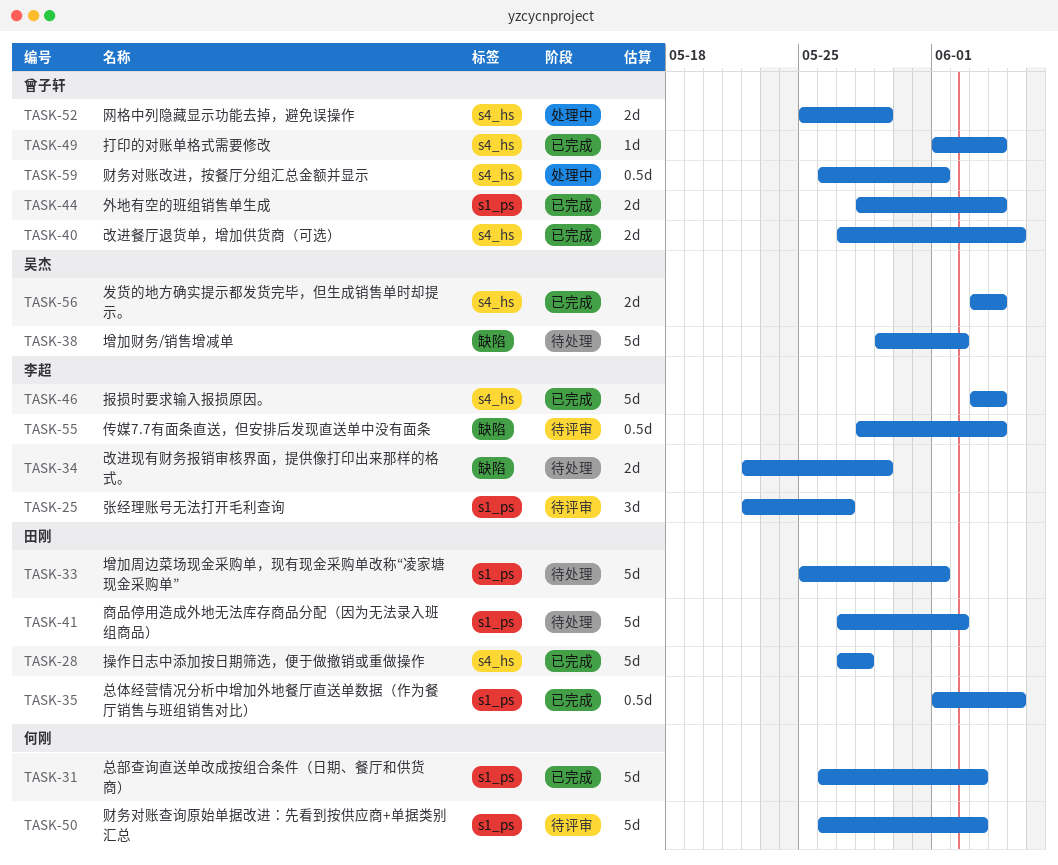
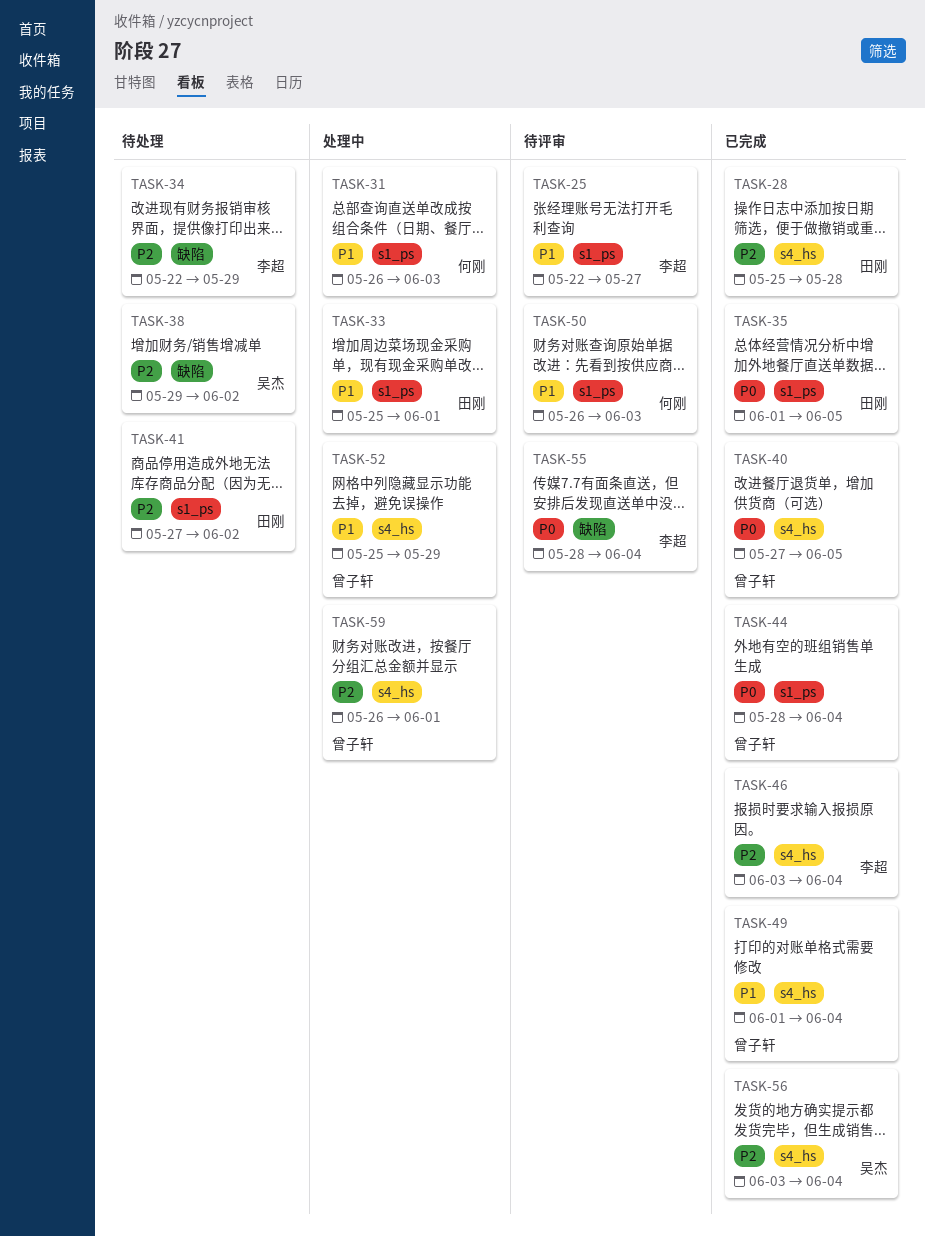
TASK-28, start: May 27 -> May 25
TASK-31, status: 已完成 -> 处理中
TASK-33, status: 待处理 -> 处理中

